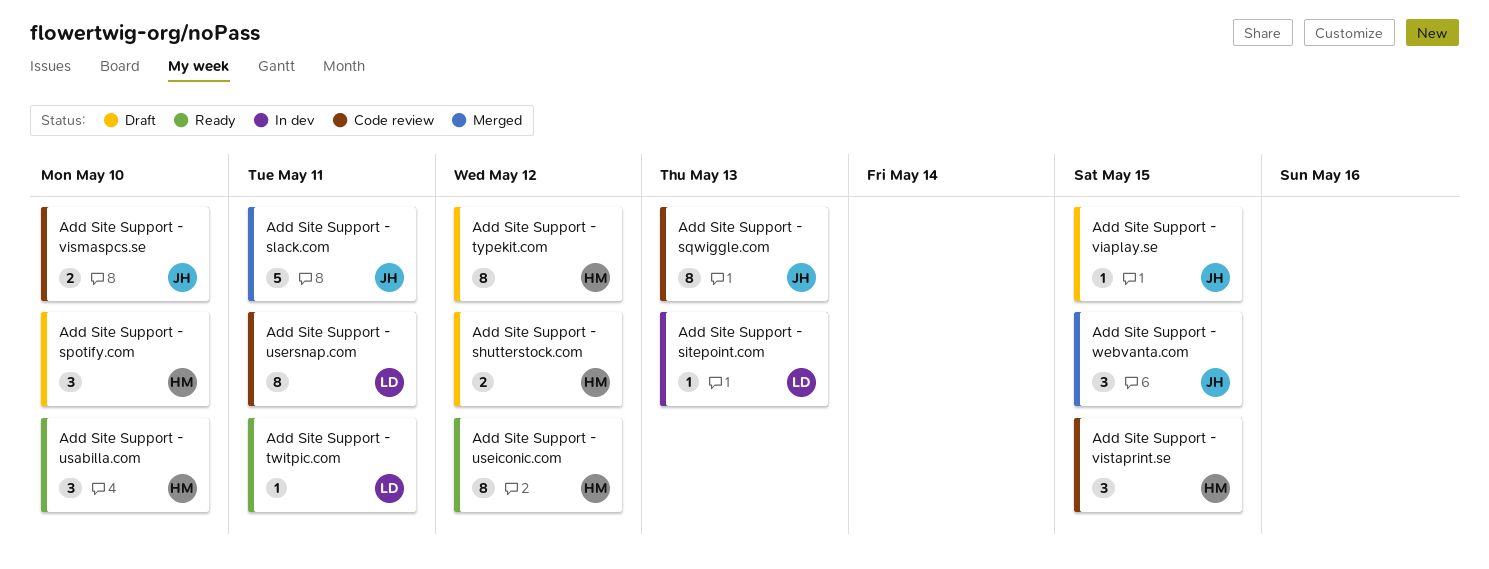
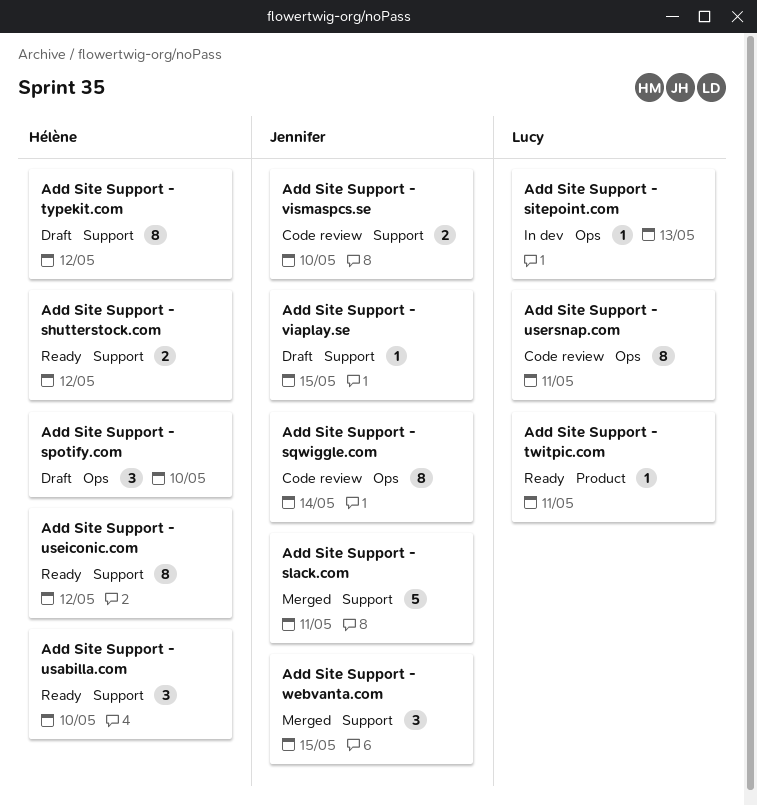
Add Site Support - shutterstock.com, status: Draft -> Ready
Add Site Support - sqwiggle.com, due: May 13 -> May 14
Add Site Support - vistaprint.se: present -> none

